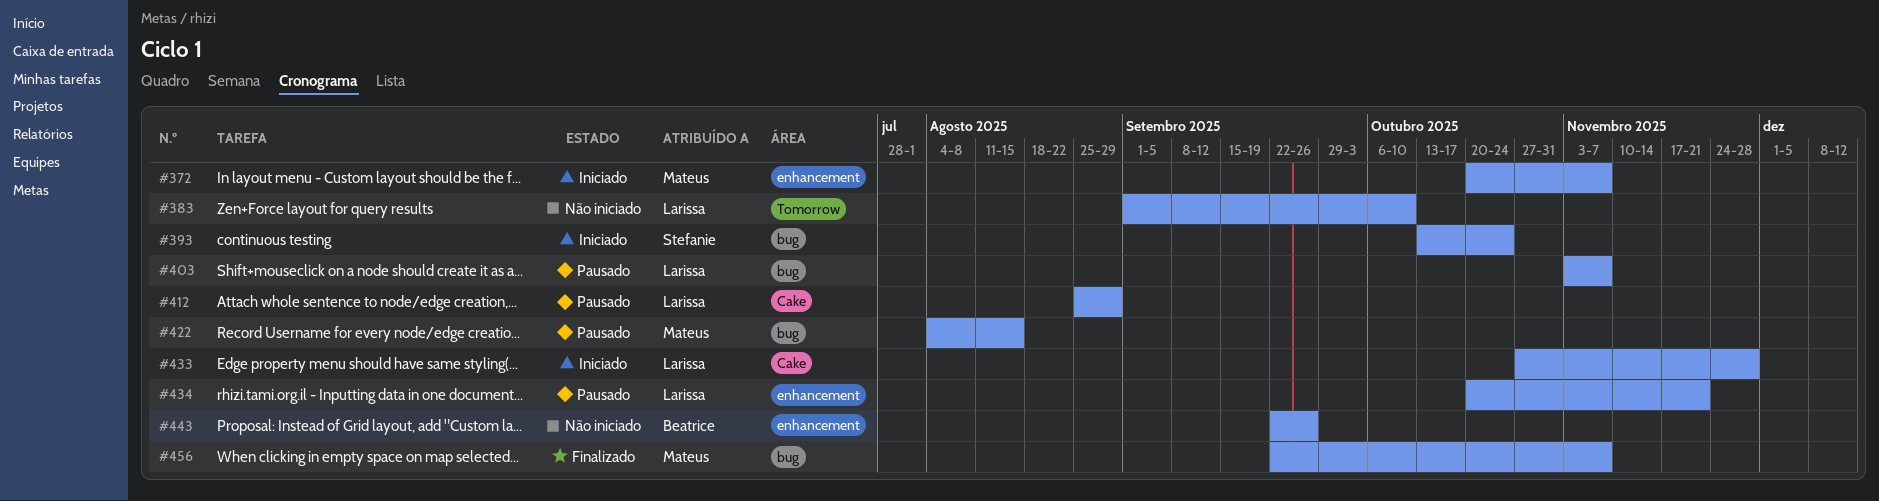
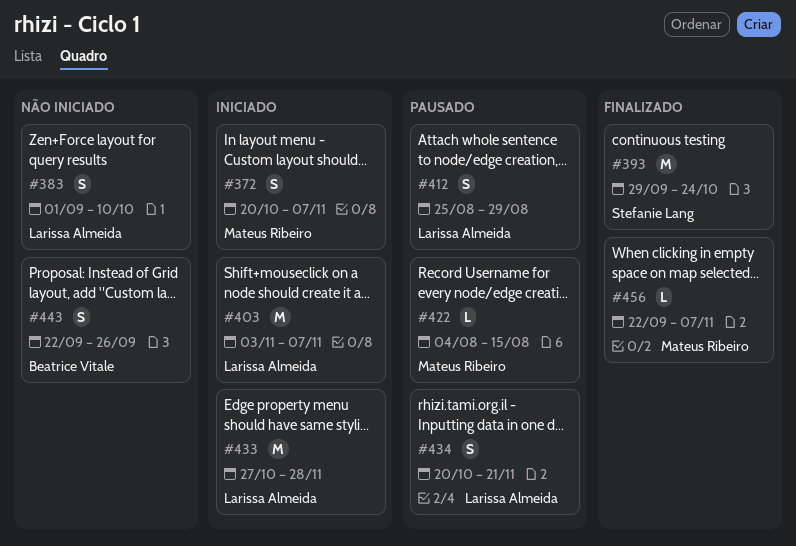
#393, status: Iniciado -> Finalizado
#393, start: Oct 13 -> Sep 29
#403, status: Pausado -> Iniciado

